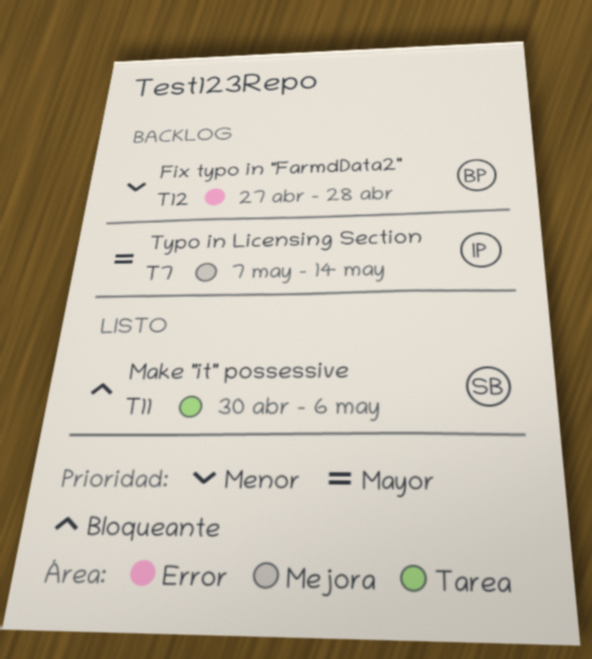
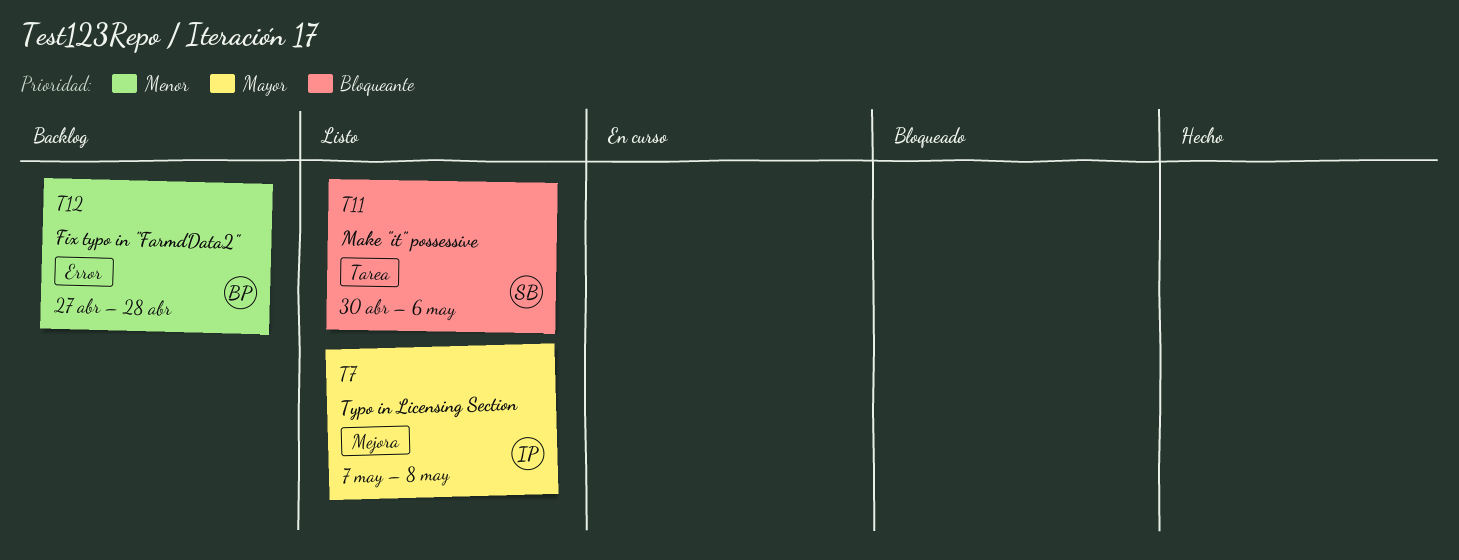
T7, status: Backlog -> Listo
T7, due: May 14 -> May 8

